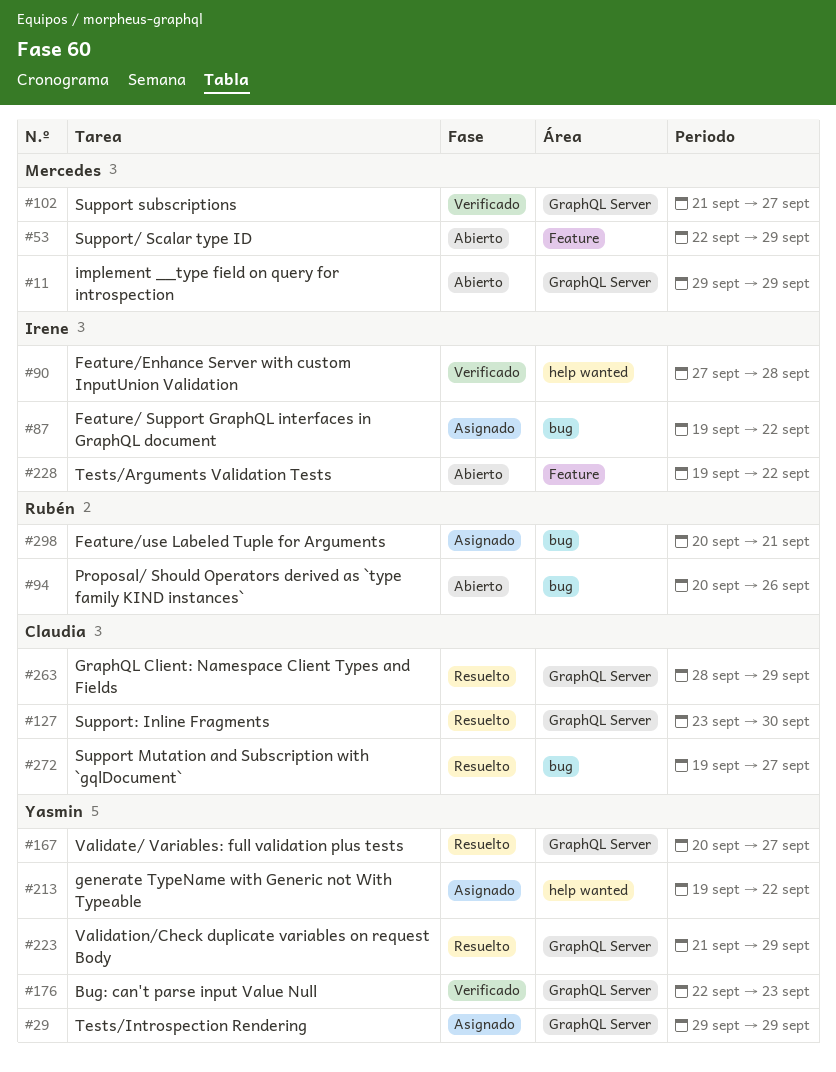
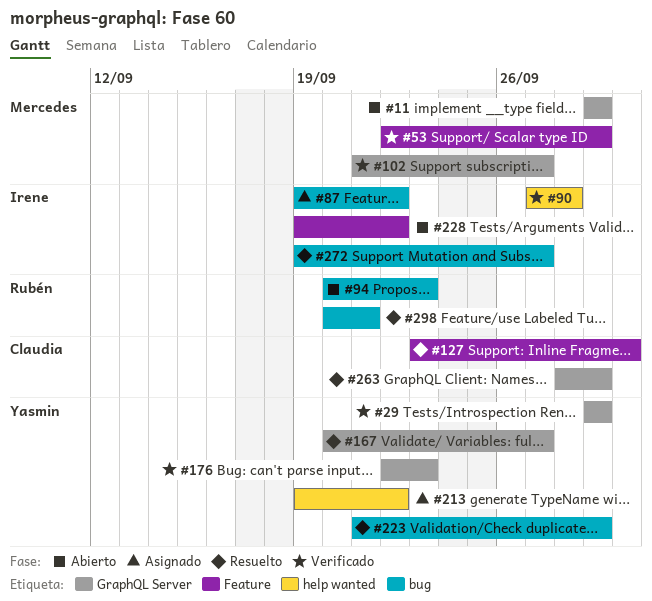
#29, status: Asignado -> Verificado
#53, status: Abierto -> Verificado
#94, due: Sep 26 -> Sep 23
#127, label: GraphQL Server -> Feature
#223, label: GraphQL Server -> bug
#272, owner: Claudia -> Irene
#298, status: Asignado -> Resuelto

